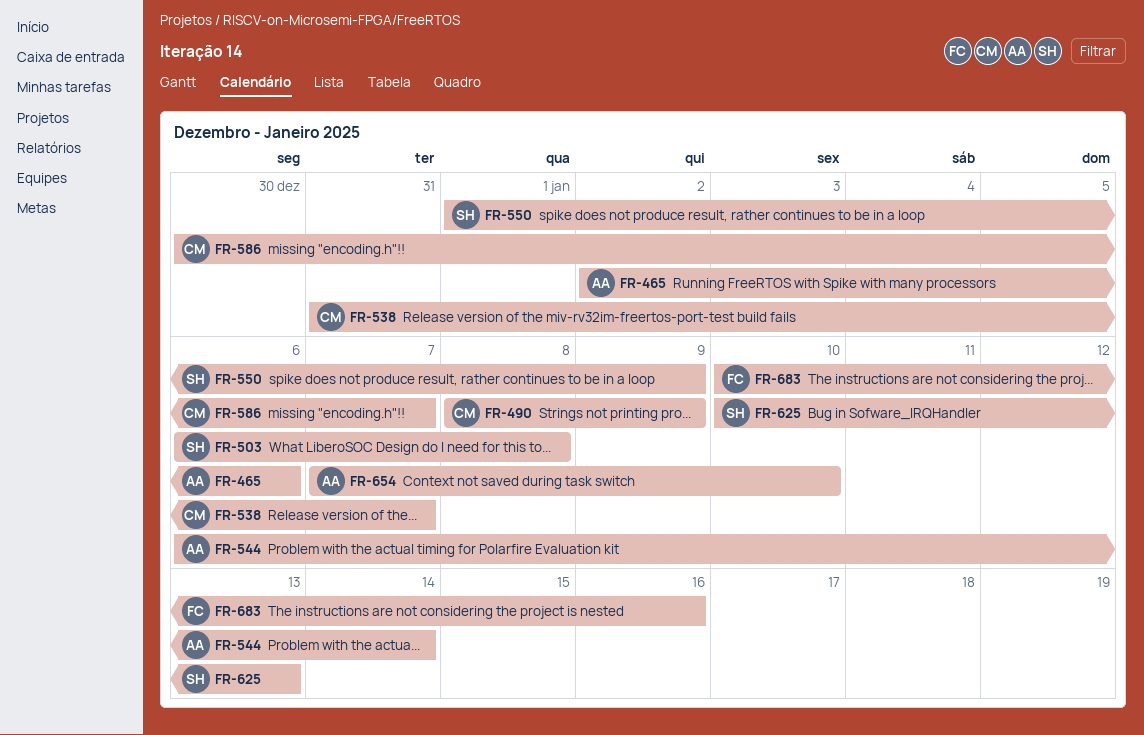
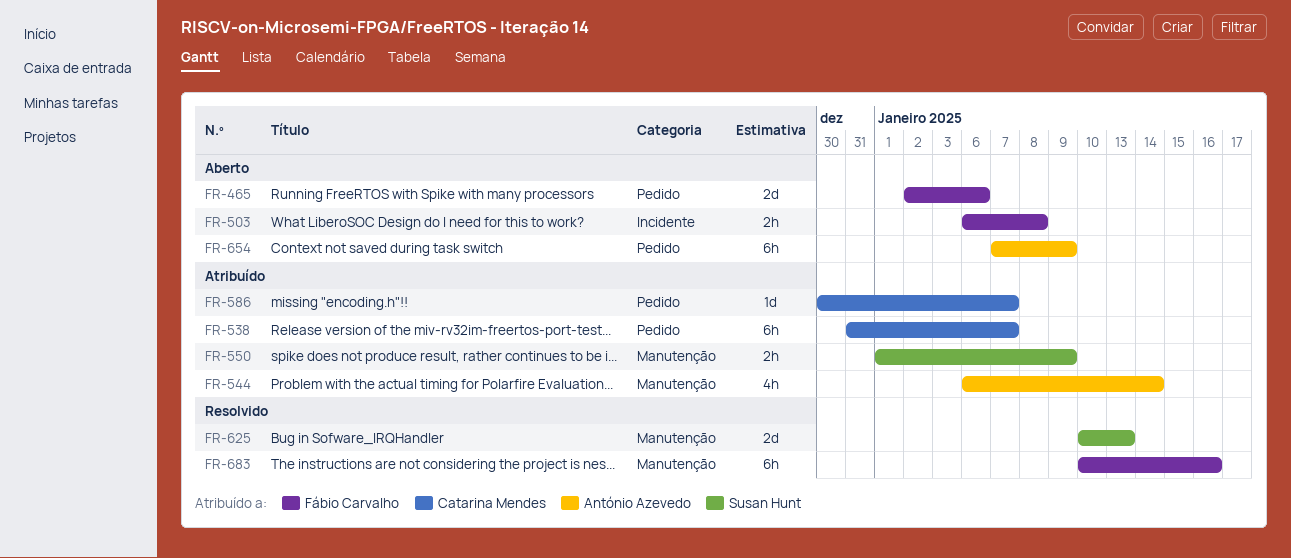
FR-465, owner: António Azevedo -> Fábio Carvalho
FR-490: present -> none
FR-503, owner: Susan Hunt -> Fábio Carvalho
FR-654, due: Jan 10 -> Jan 9

